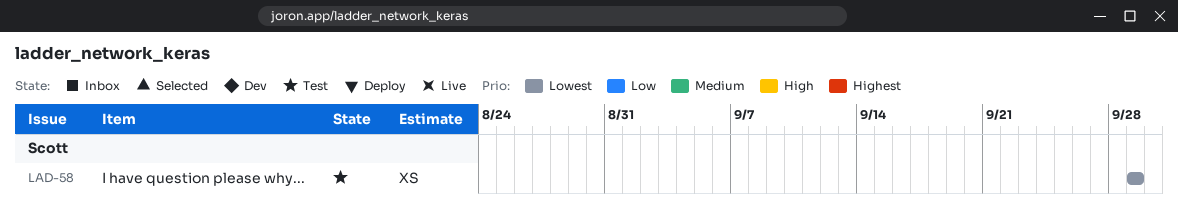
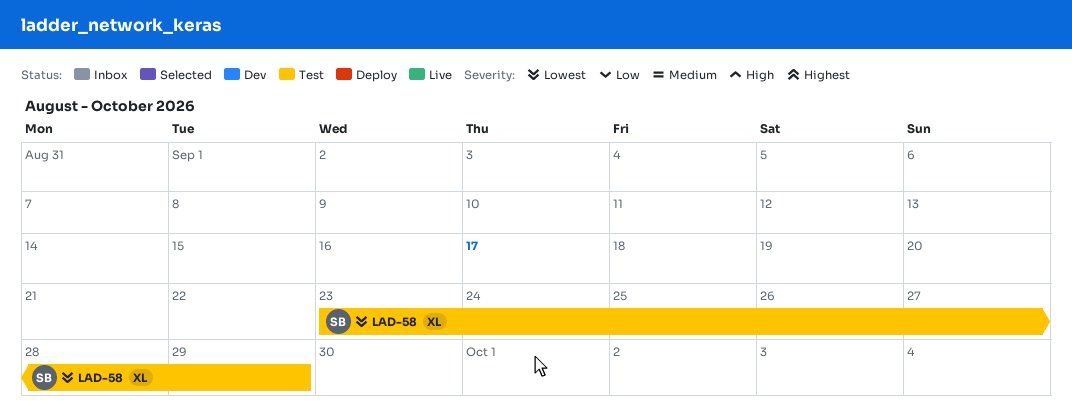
LAD-58, estimate: XS -> XL
LAD-58, start: Sep 29 -> Sep 23

